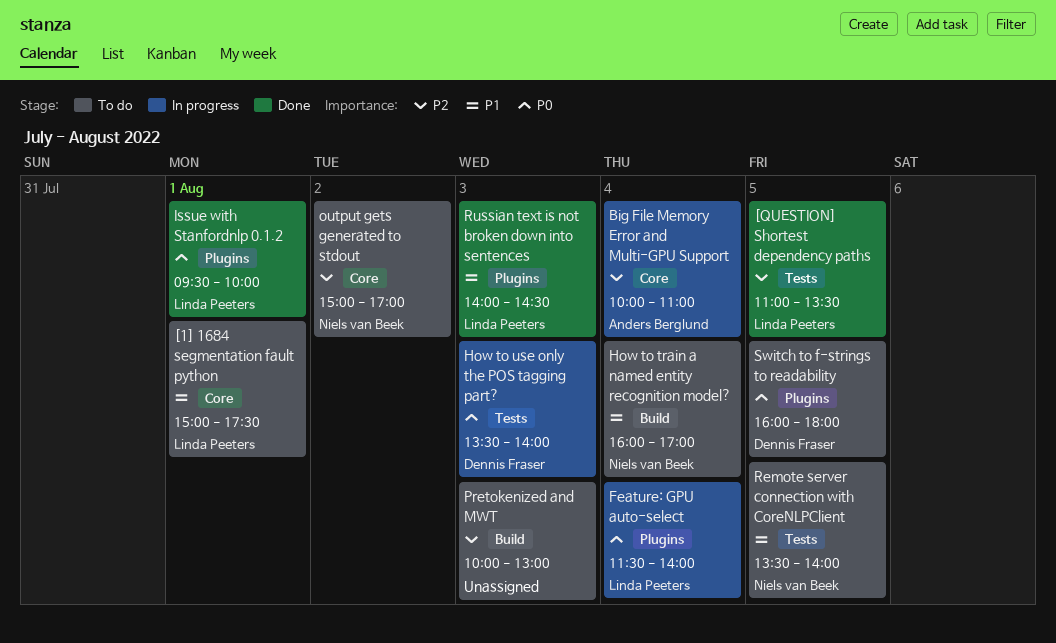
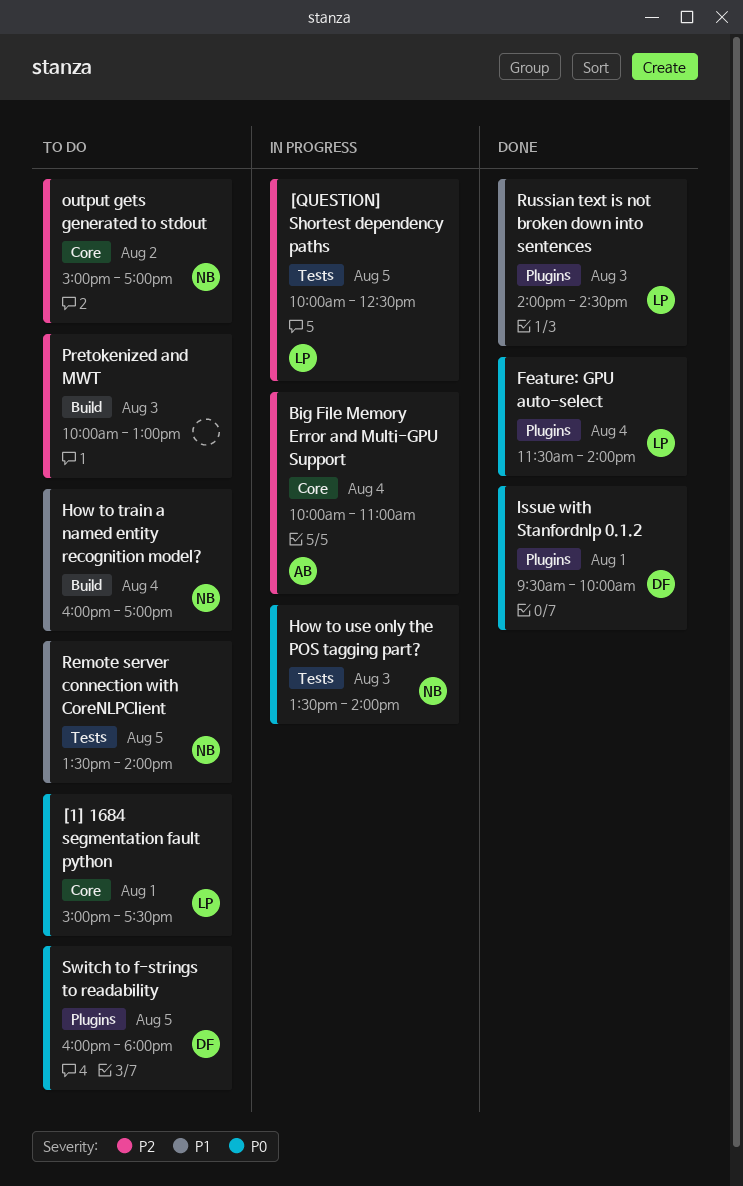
[1] 1684 segmentation fault python, priority: P1 -> P0
[QUESTION] Shortest dependency paths, status: Done -> In progress
[QUESTION] Shortest dependency paths, begins: 11:00 -> 10:00
[QUESTION] Shortest dependency paths, ends: 13:30 -> 12:30
Feature: GPU auto-select, status: In progress -> Done
How to use only the POS tagging part?, owner: Dennis Fraser -> Niels van Beek
Issue with Stanfordnlp 0.1.2, owner: Linda Peeters -> Dennis Fraser

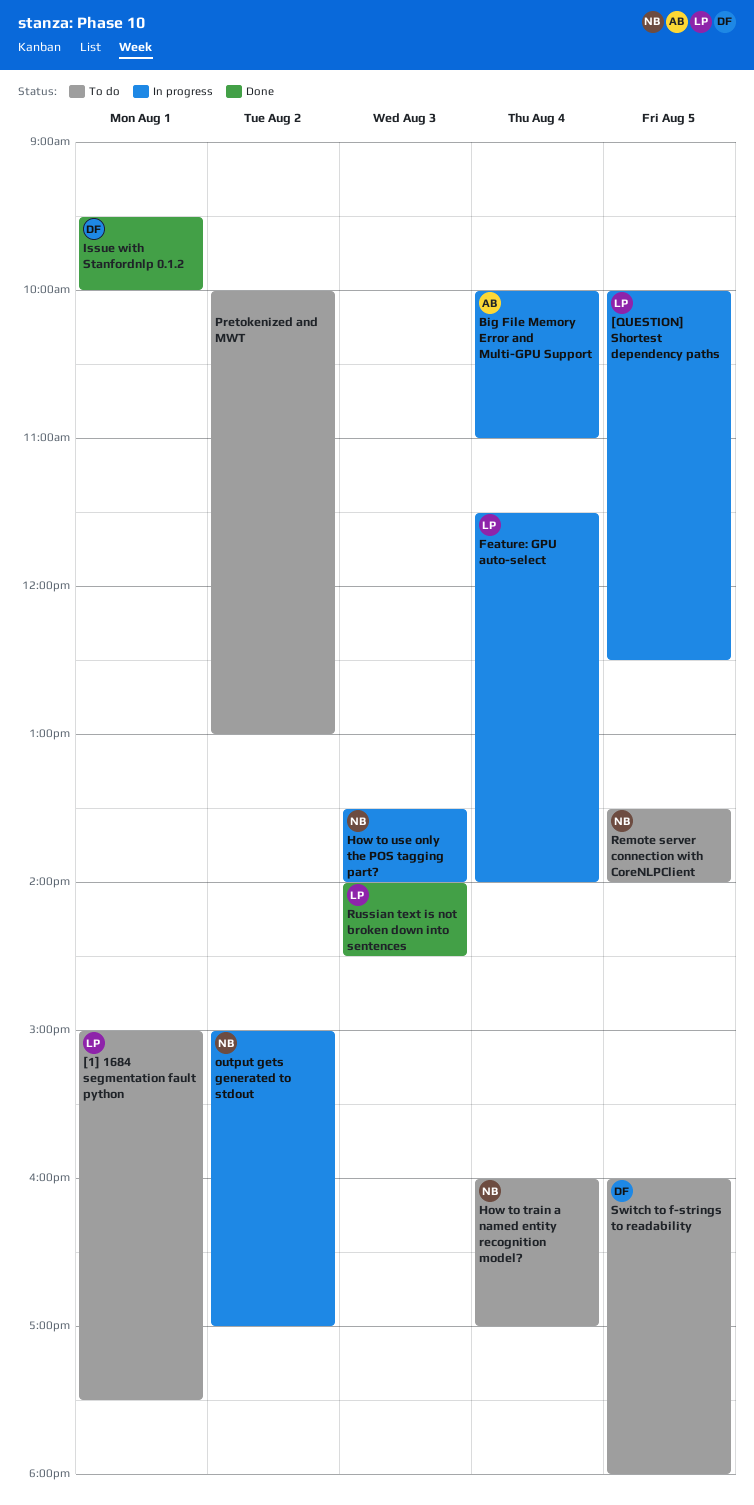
Feature: GPU auto-select, status: Done -> In progress
output gets generated to stdout, status: To do -> In progress
Pretokenized and MWT, day: Aug 3 -> Aug 2

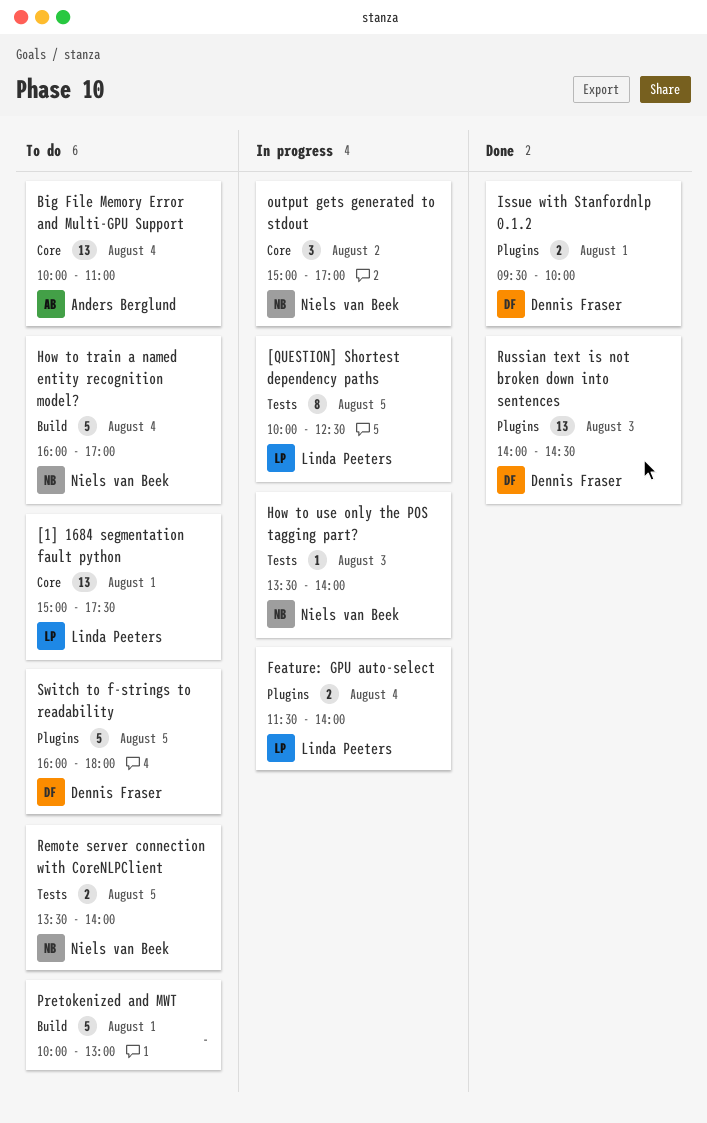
Big File Memory Error and Multi-GPU Support, status: In progress -> To do
Pretokenized and MWT, day: Aug 2 -> Aug 1
Russian text is not broken down into sentences, owner: Linda Peeters -> Dennis Fraser

